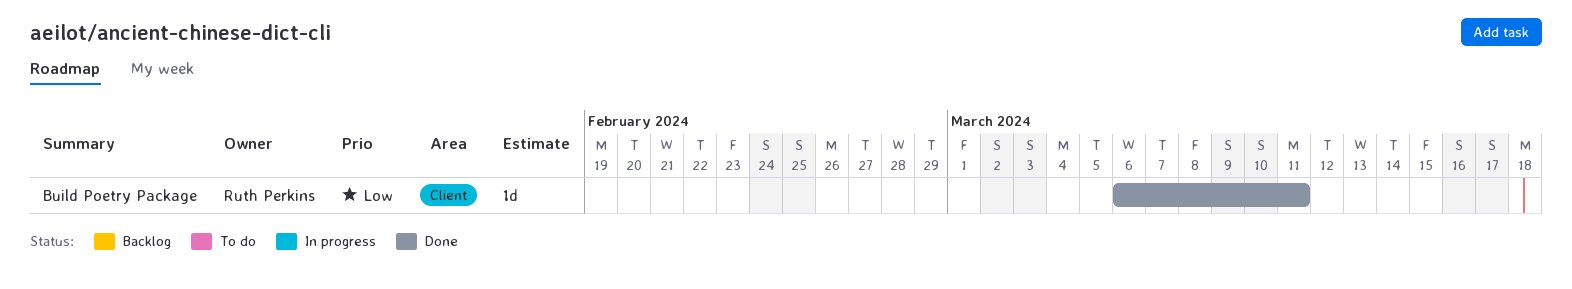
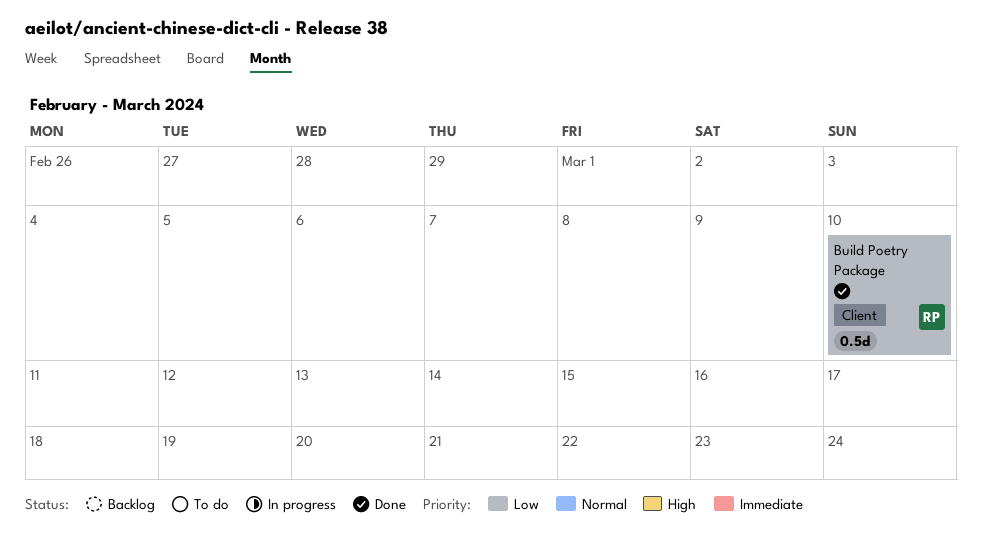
Build Poetry Package, estimate: 1d -> 0.5d
Build Poetry Package, due: Mar 11 -> Mar 10

